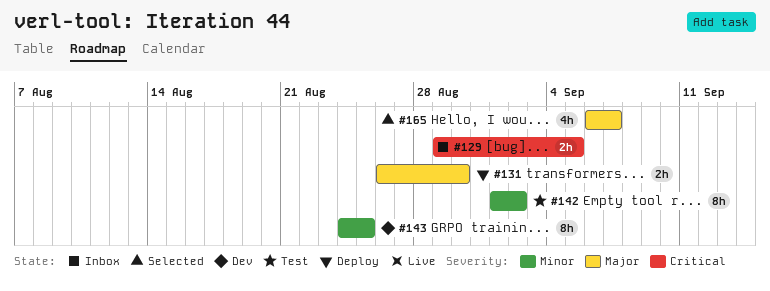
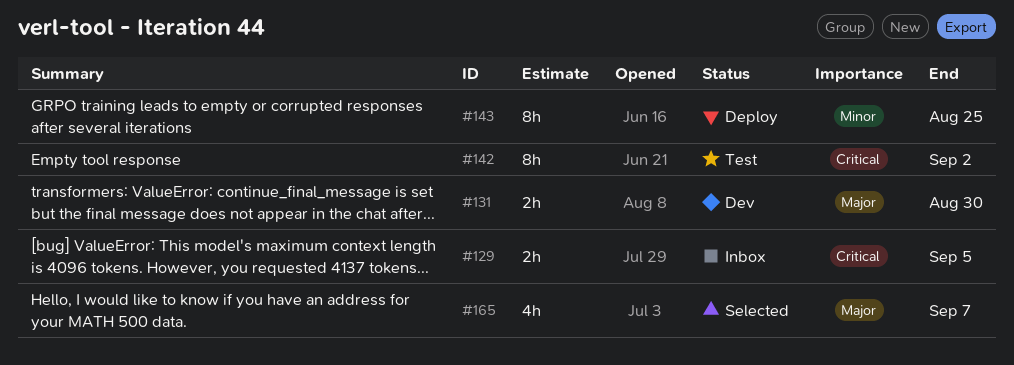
#131, status: Deploy -> Dev
#142, priority: Minor -> Critical
#143, status: Dev -> Deploy

